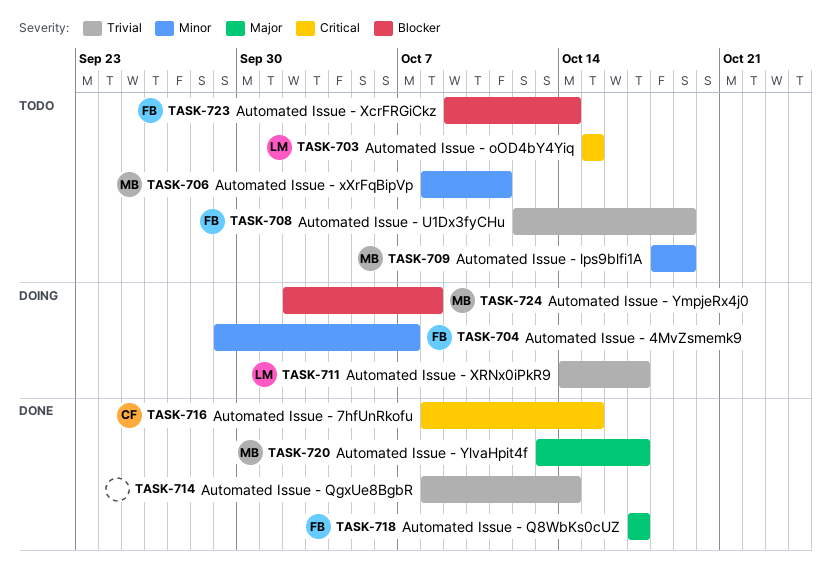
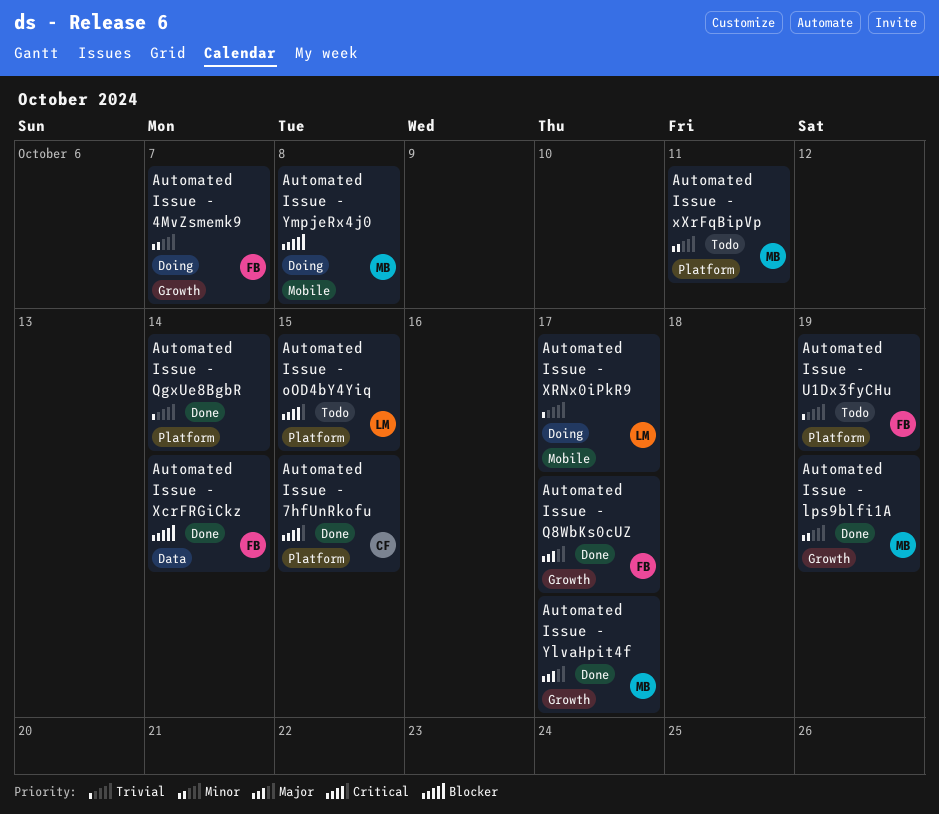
Automated Issue - lps9blfi1A, status: Todo -> Done
Automated Issue - XcrFRGiCkz, status: Todo -> Done

